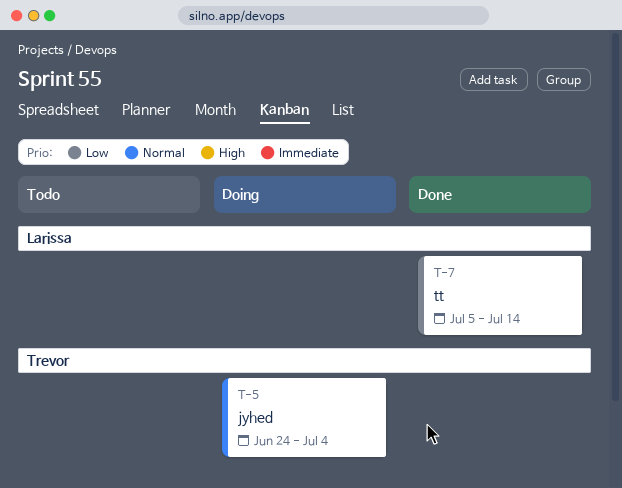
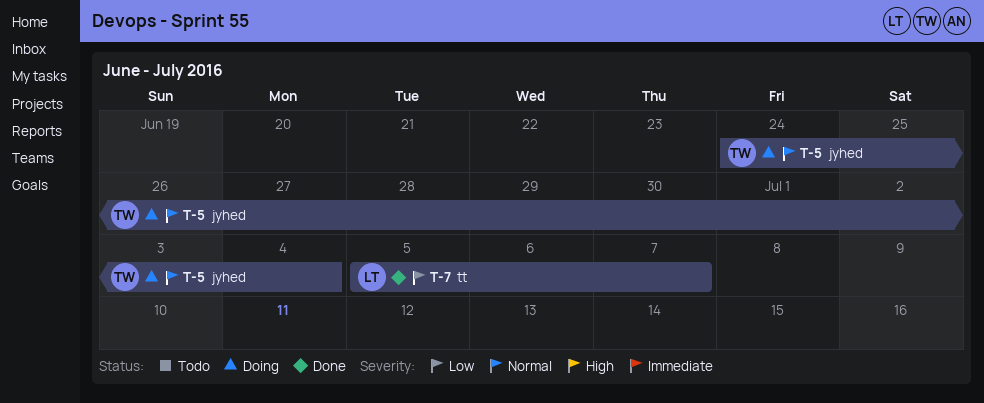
T-7, due: Jul 14 -> Jul 7

